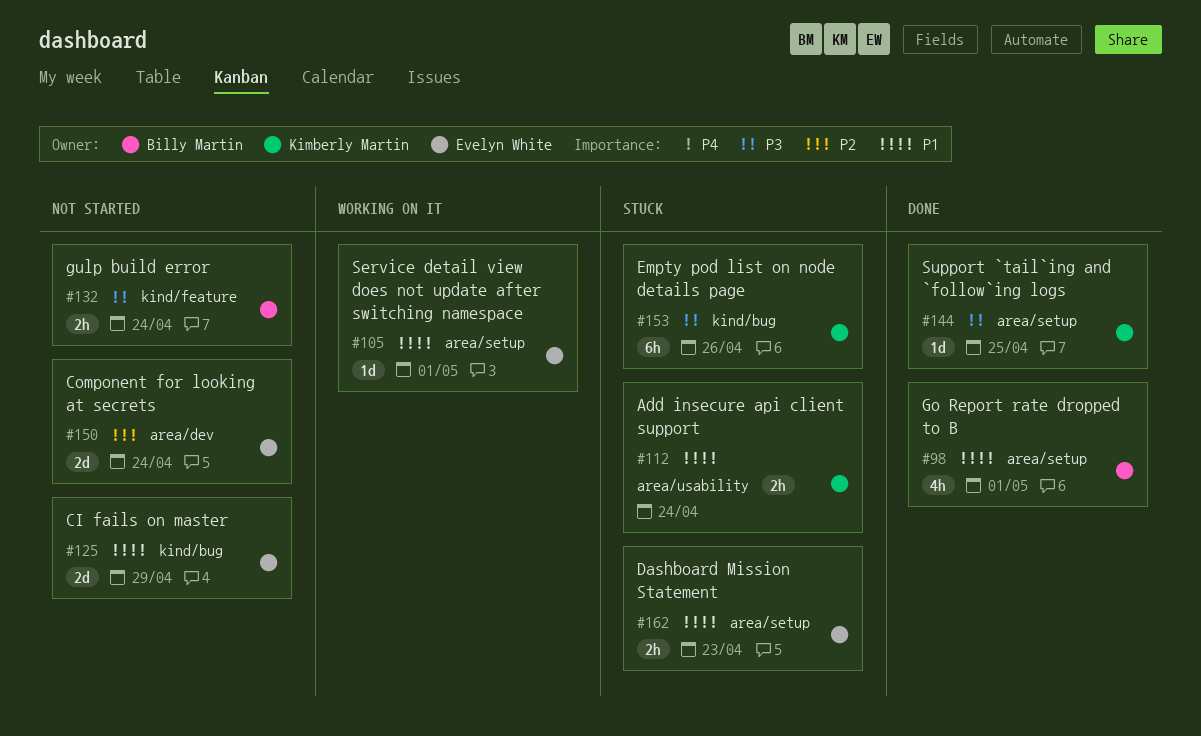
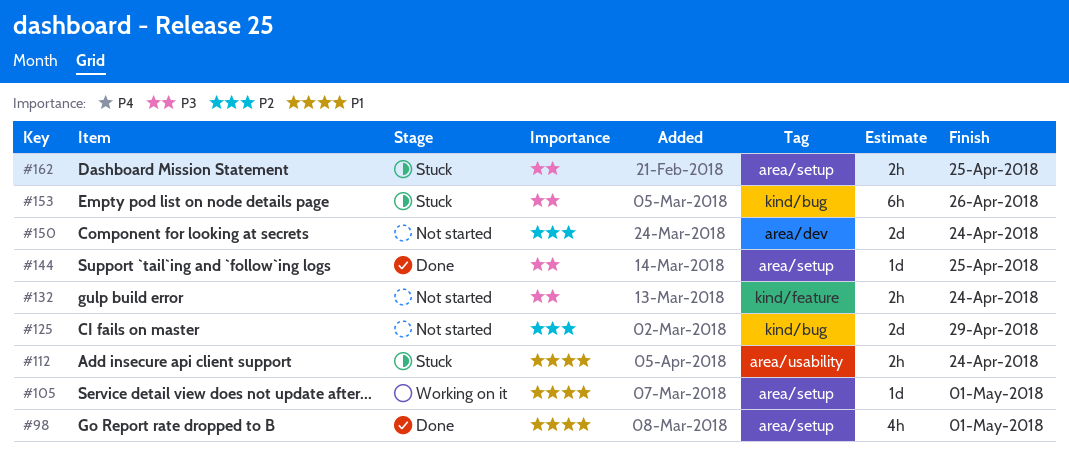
#125, priority: P1 -> P2
#162, priority: P1 -> P3
#162, due: Apr 23 -> Apr 25

